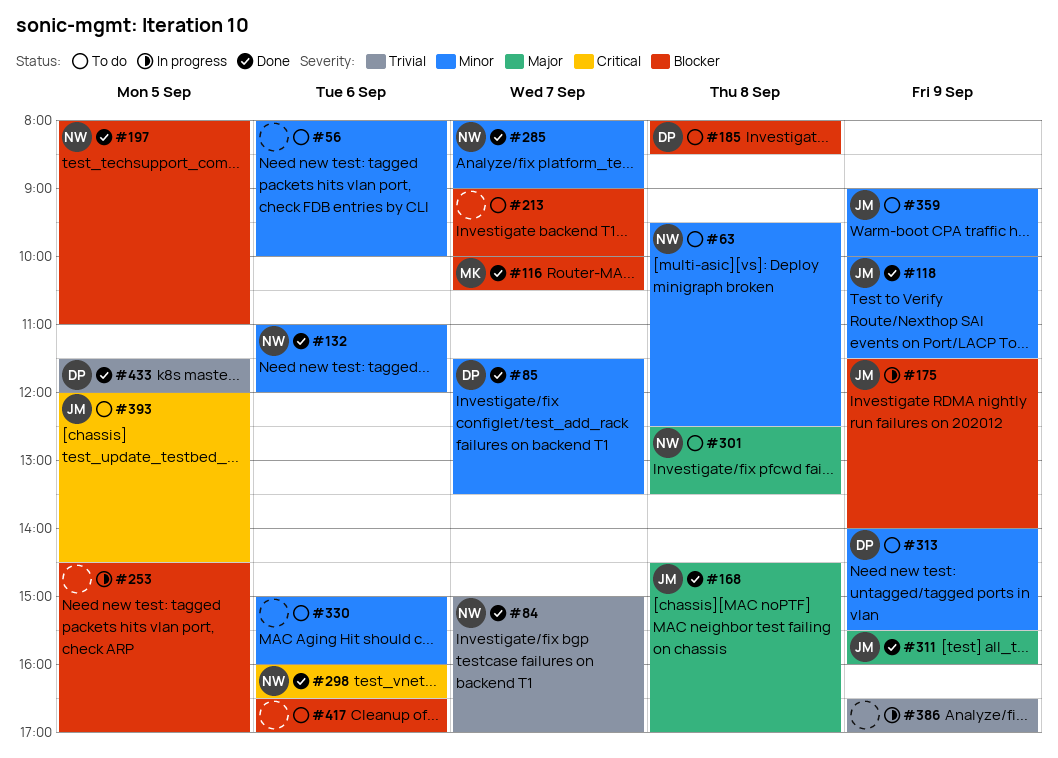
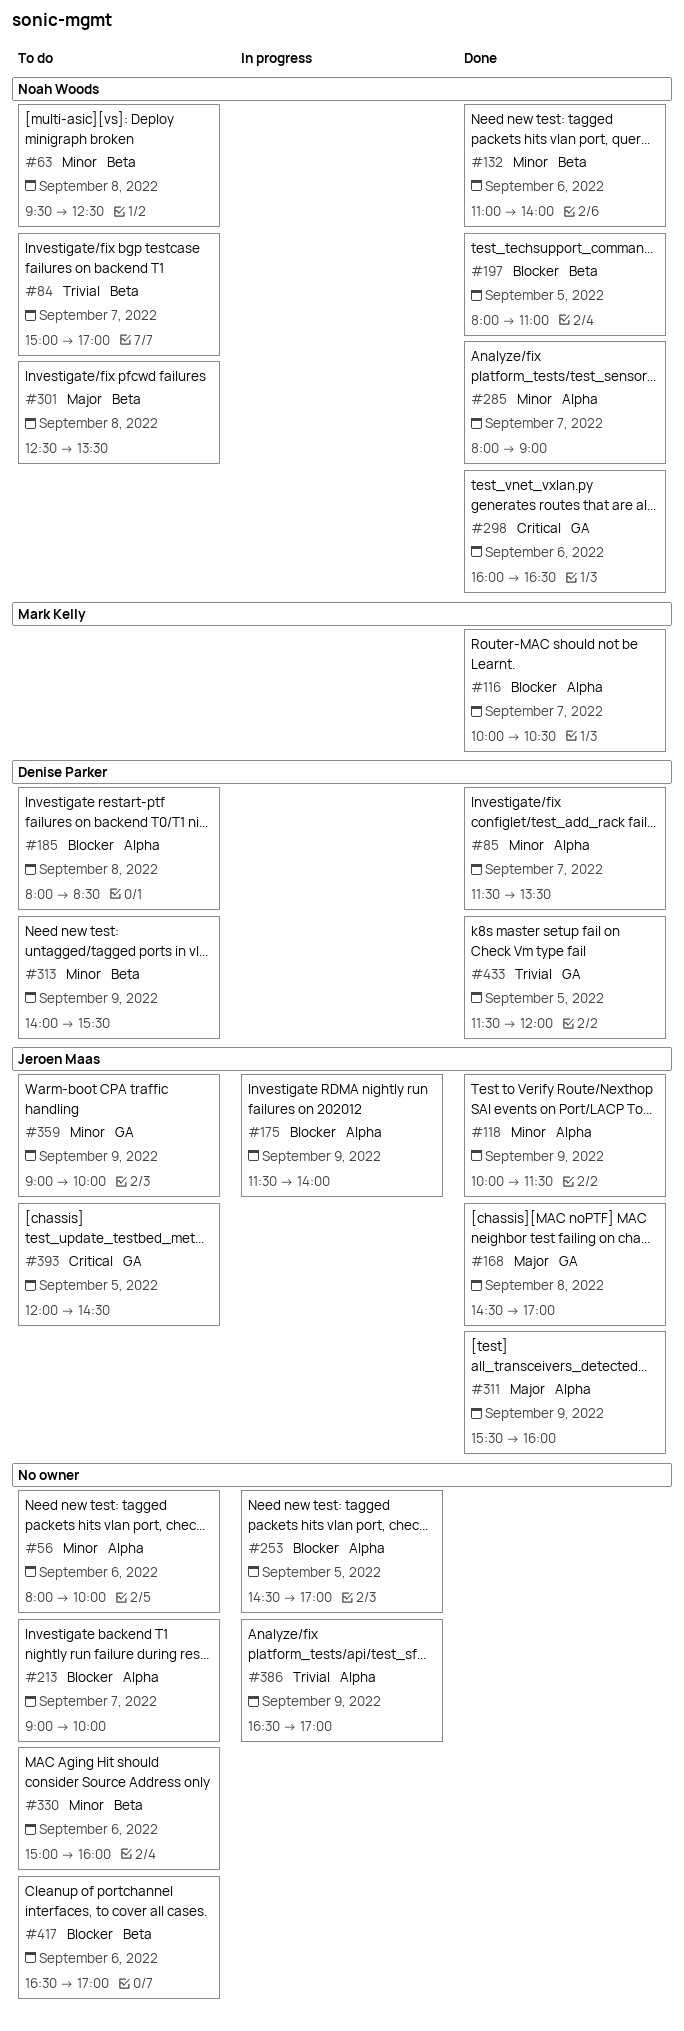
#84, status: Done -> To do
#132, ends: 12:00 -> 14:00

